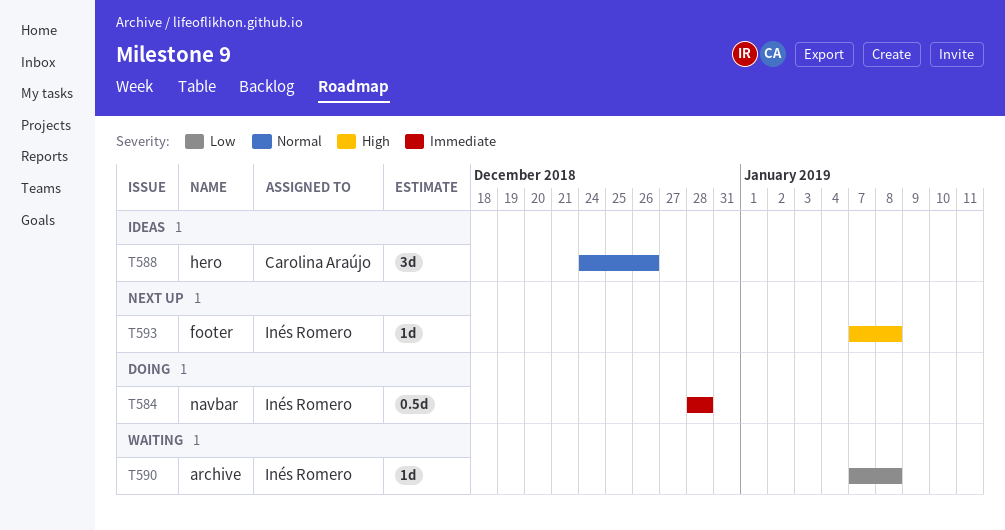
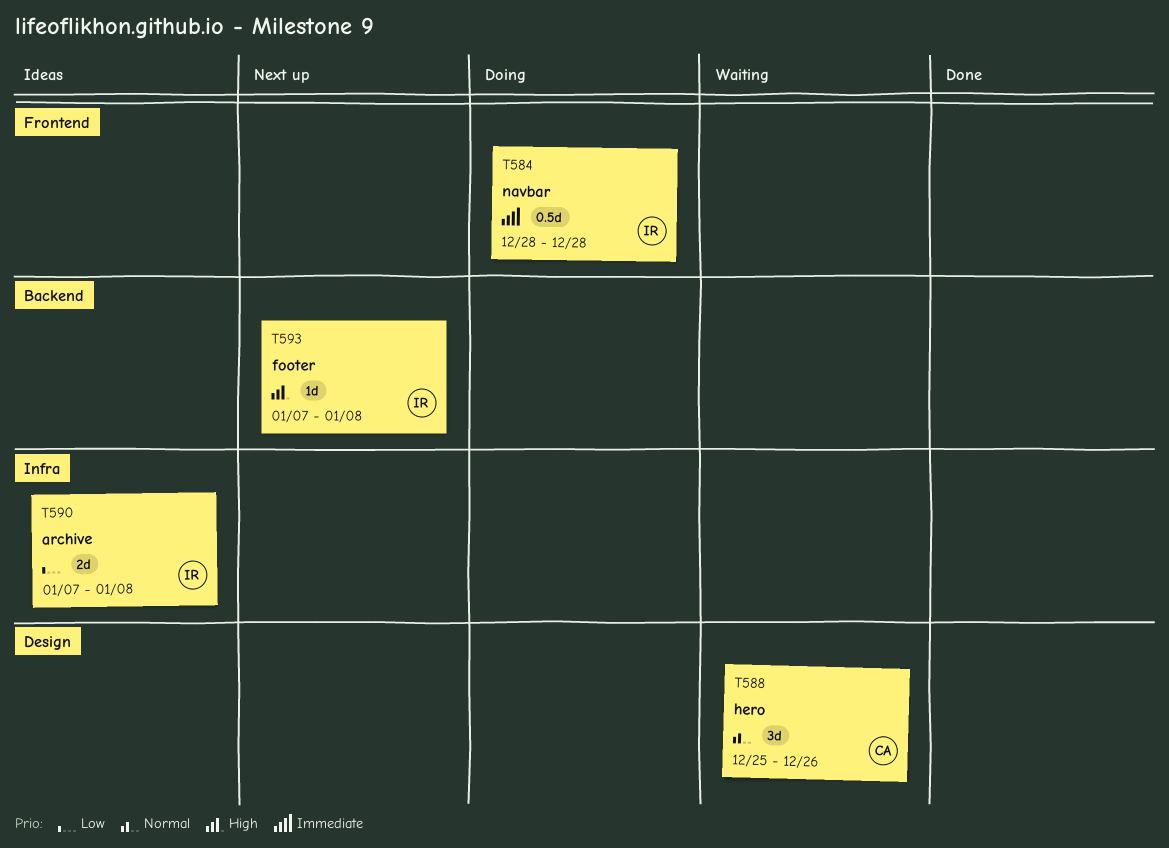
T588, status: Ideas -> Waiting
T588, start: Dec 24 -> Dec 25
T590, status: Waiting -> Ideas
T590, estimate: 1d -> 2d

